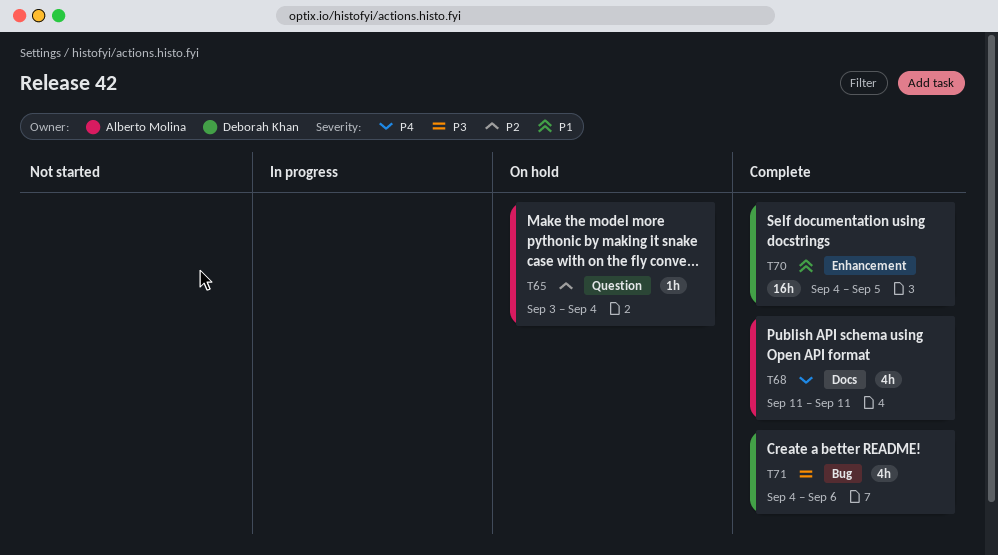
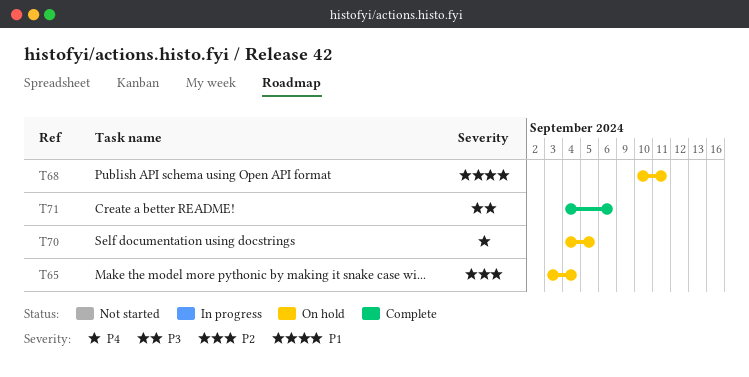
T68, status: Complete -> On hold
T68, priority: P4 -> P1
T68, start: Sep 11 -> Sep 10
T70, status: Complete -> On hold
T70, priority: P1 -> P4

